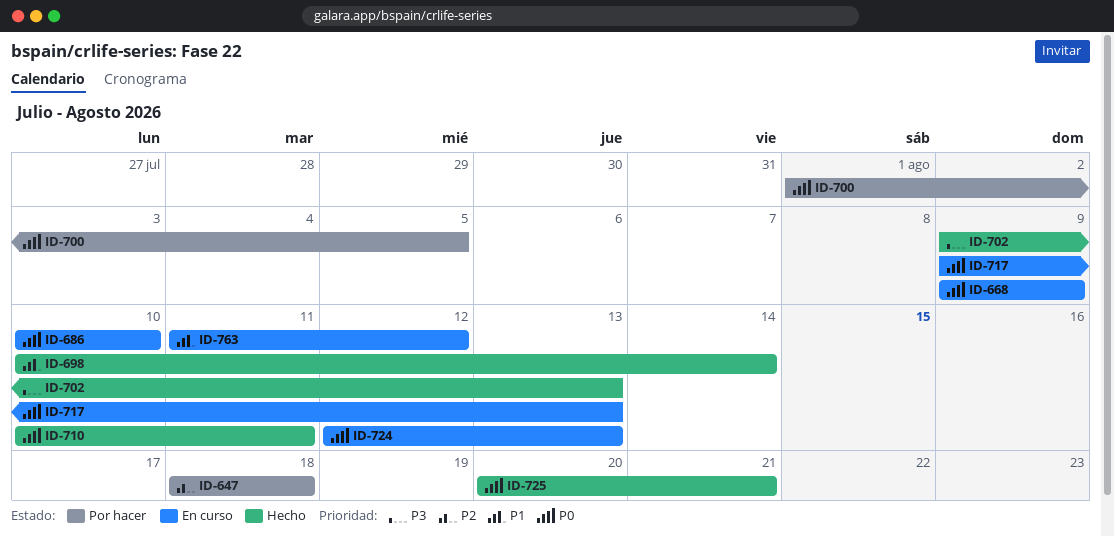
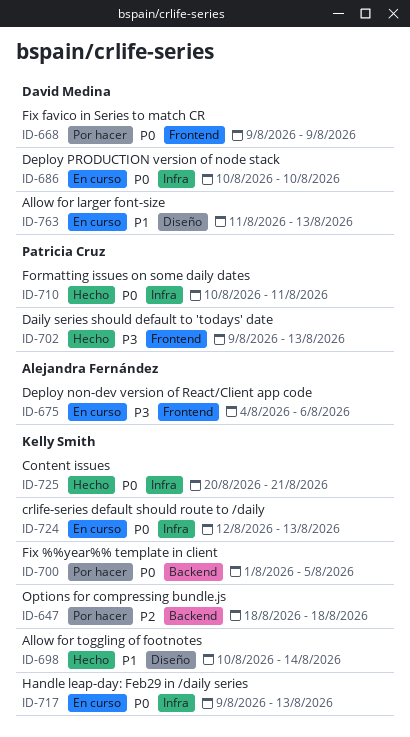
ID-668, status: En curso -> Por hacer
ID-675: none -> present
ID-763, due: Aug 12 -> Aug 13

